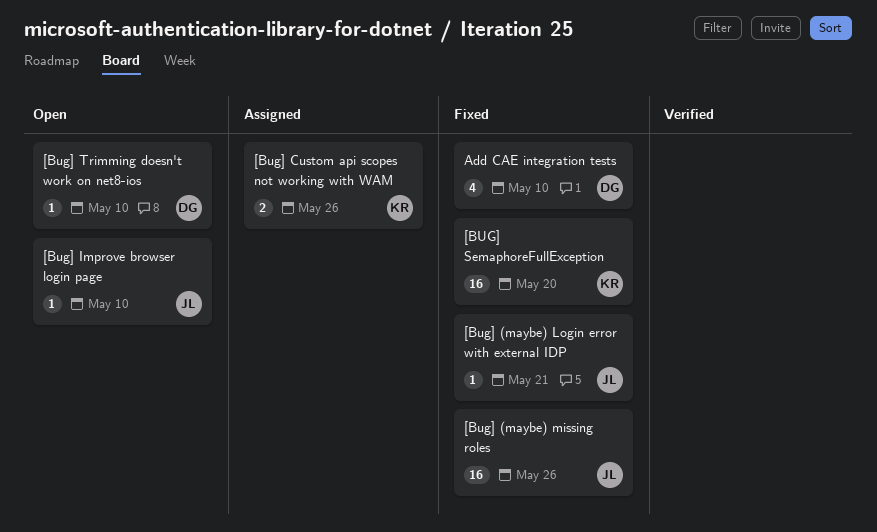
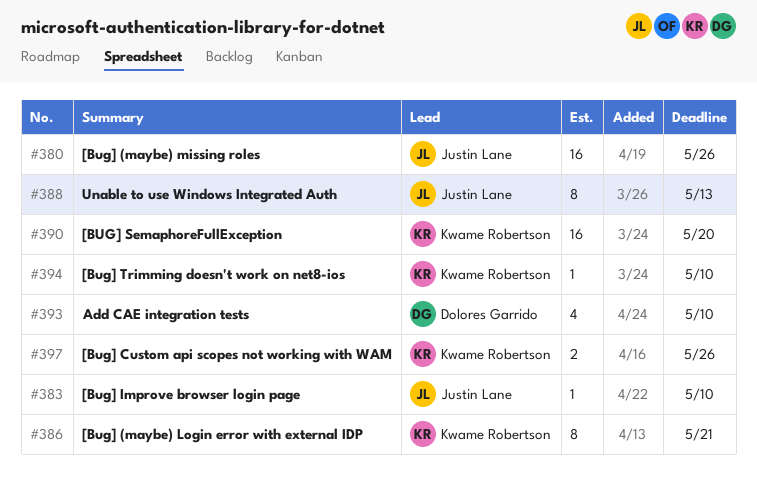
[Bug] (maybe) Login error with external IDP, owner: Justin Lane -> Kwame Robertson
[Bug] (maybe) Login error with external IDP, estimate: 1 -> 8
[Bug] Trimming doesn't work on net8-ios, owner: Dolores Garrido -> Kwame Robertson
Unable to use Windows Integrated Auth: none -> present

